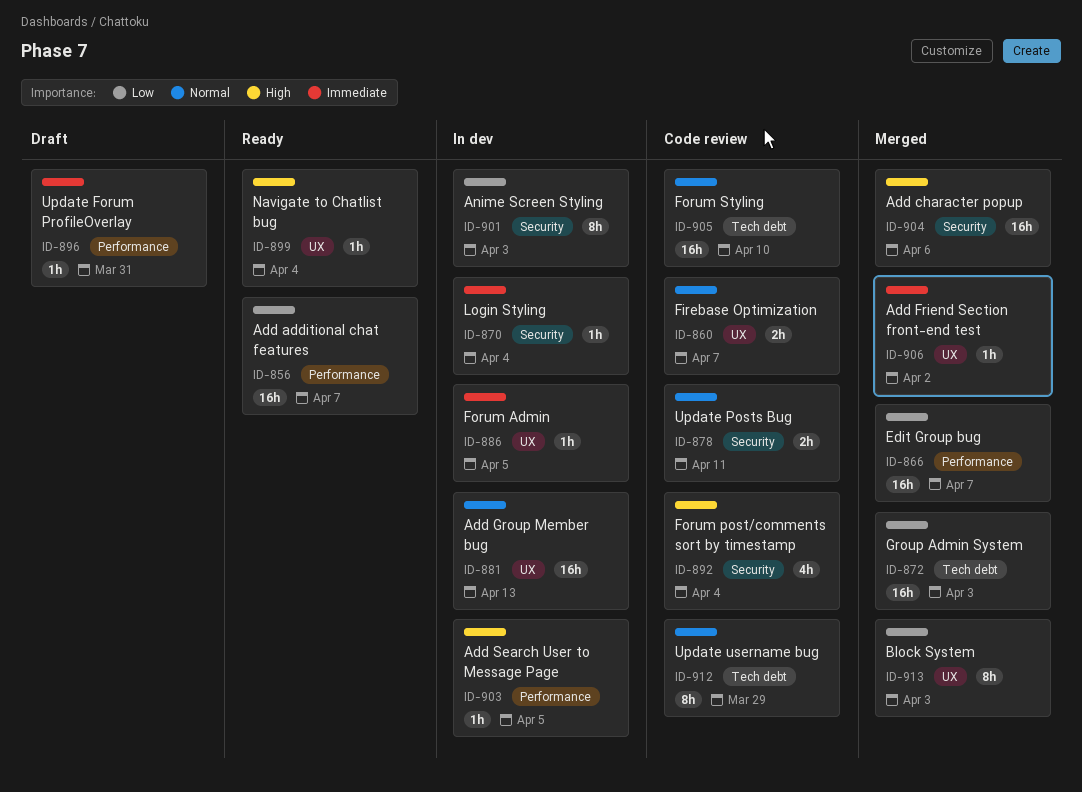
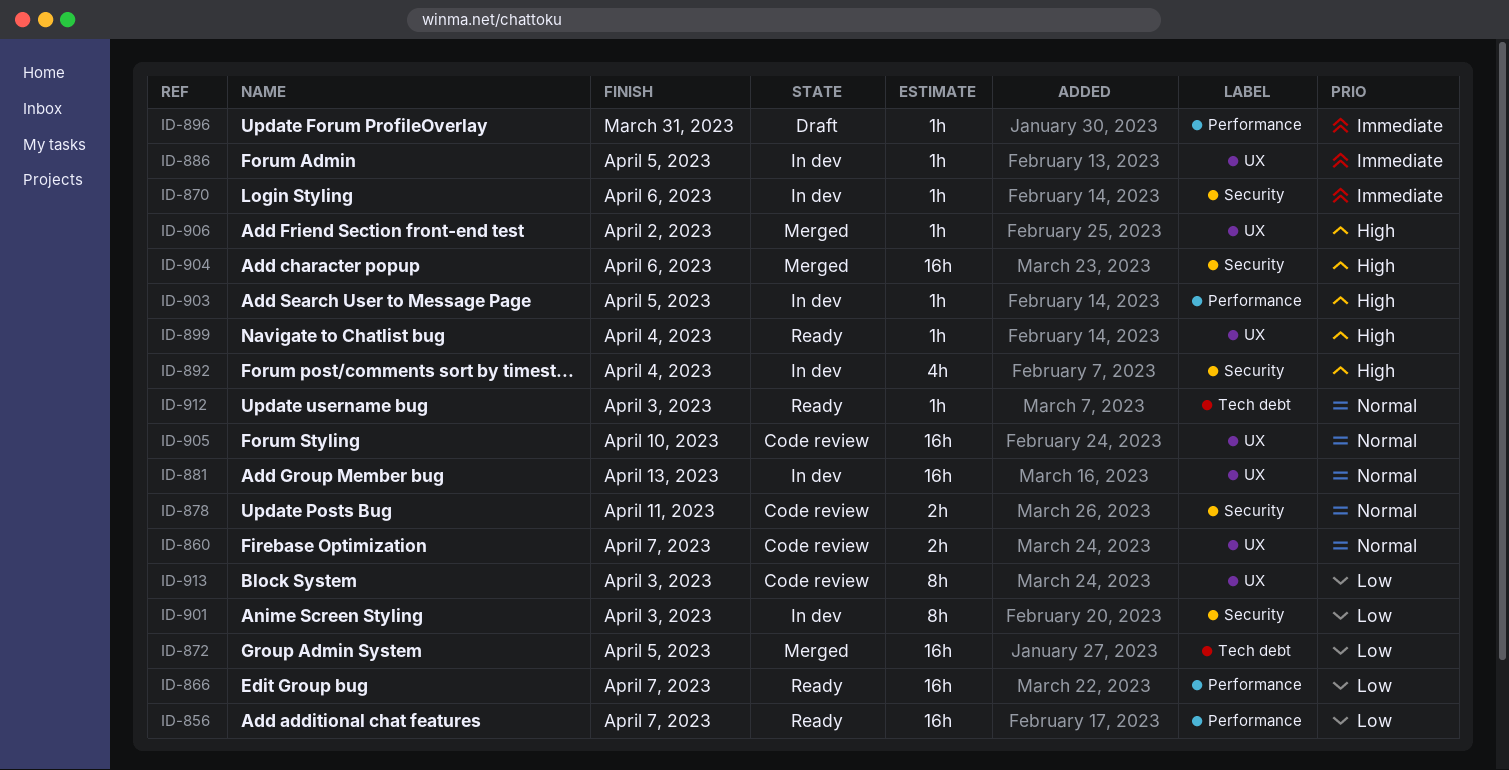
ID-866, status: Merged -> Ready
ID-870, due: Apr 4 -> Apr 6
ID-872, due: Apr 3 -> Apr 5
ID-892, status: Code review -> In dev
ID-905, label: Tech debt -> UX
ID-906, priority: Immediate -> High
ID-912, status: Code review -> Ready
ID-912, estimate: 8h -> 1h
ID-912, due: Mar 29 -> Apr 3
ID-913, status: Merged -> Code review

